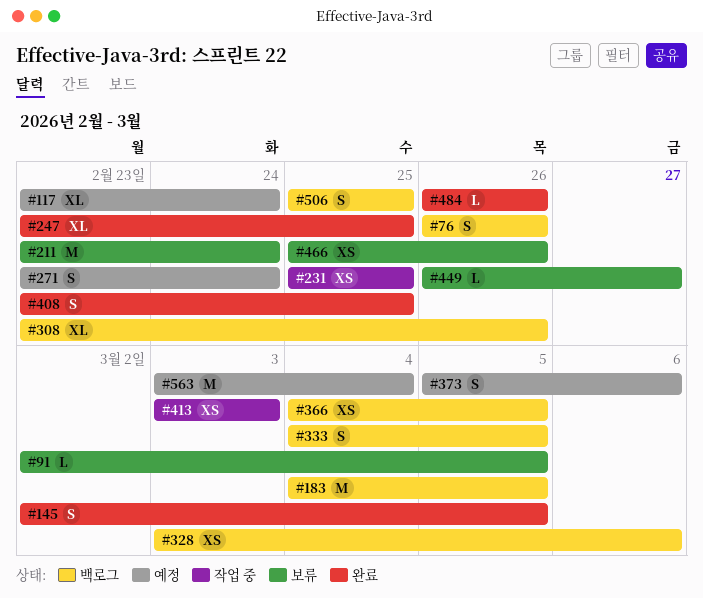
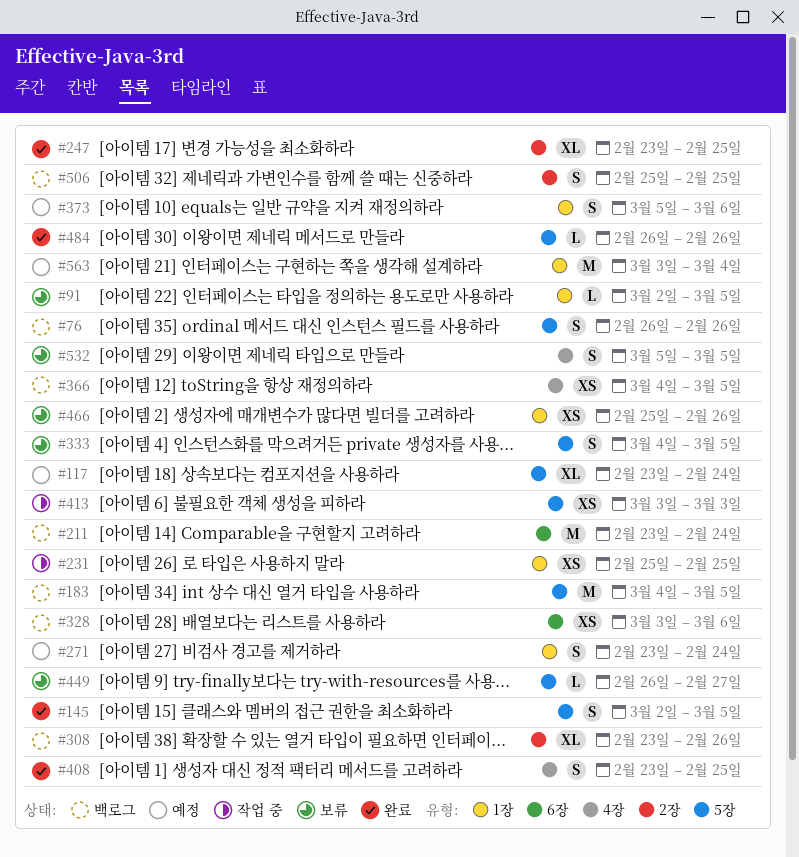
#211, status: 보류 -> 백로그
#333, status: 백로그 -> 보류
#532: none -> present

